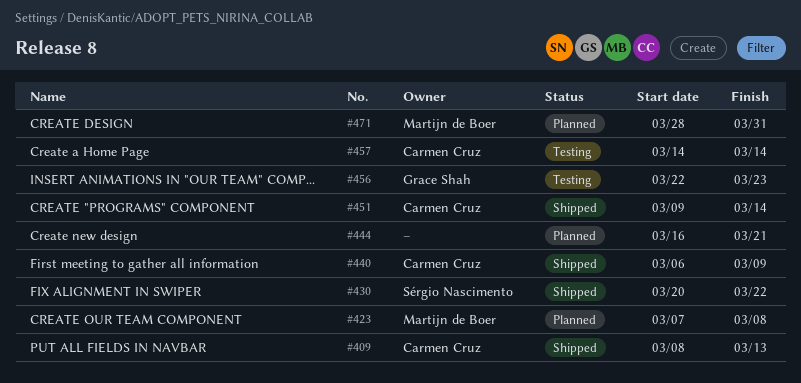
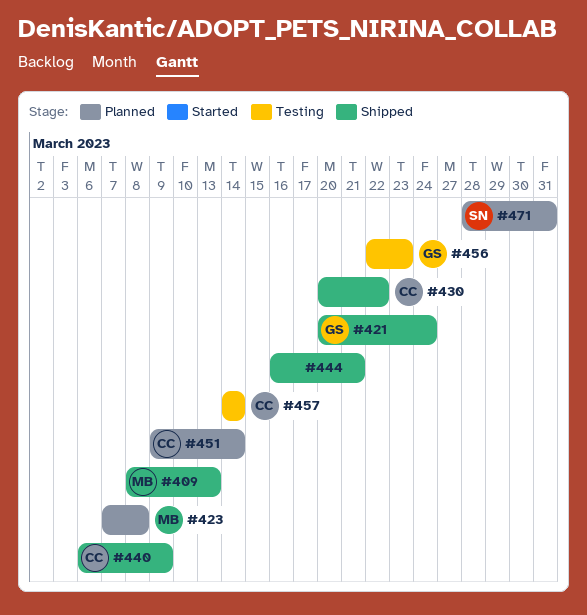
#409, owner: Carmen Cruz -> Martijn de Boer
#421: none -> present
#430, owner: Sérgio Nascimento -> Carmen Cruz
#444, status: Planned -> Shipped
#451, status: Shipped -> Planned
#471, owner: Martijn de Boer -> Sérgio Nascimento

